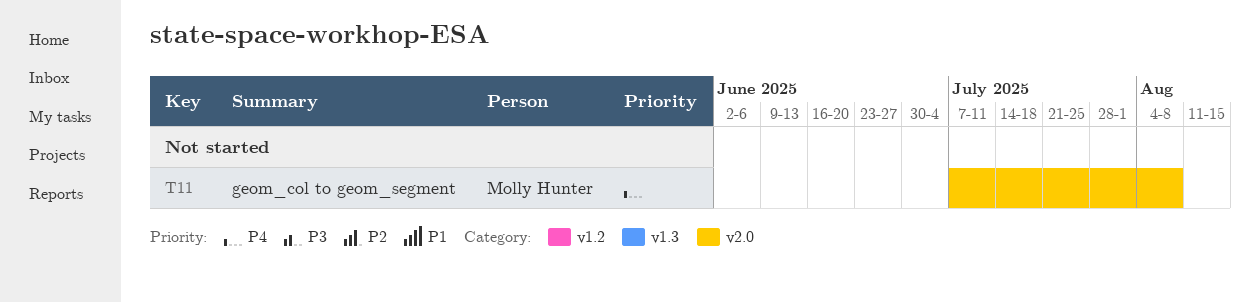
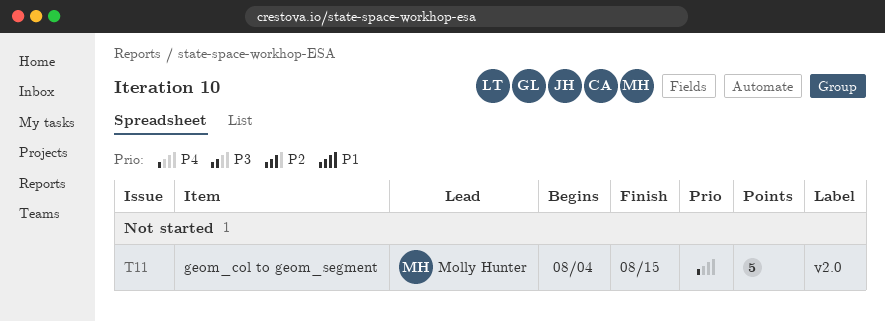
T11, start: Jul 7 -> Aug 4
T11, due: Aug 8 -> Aug 15

